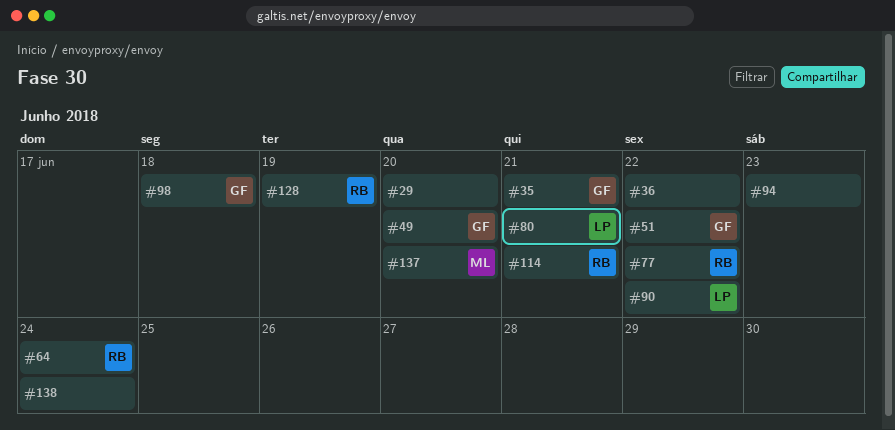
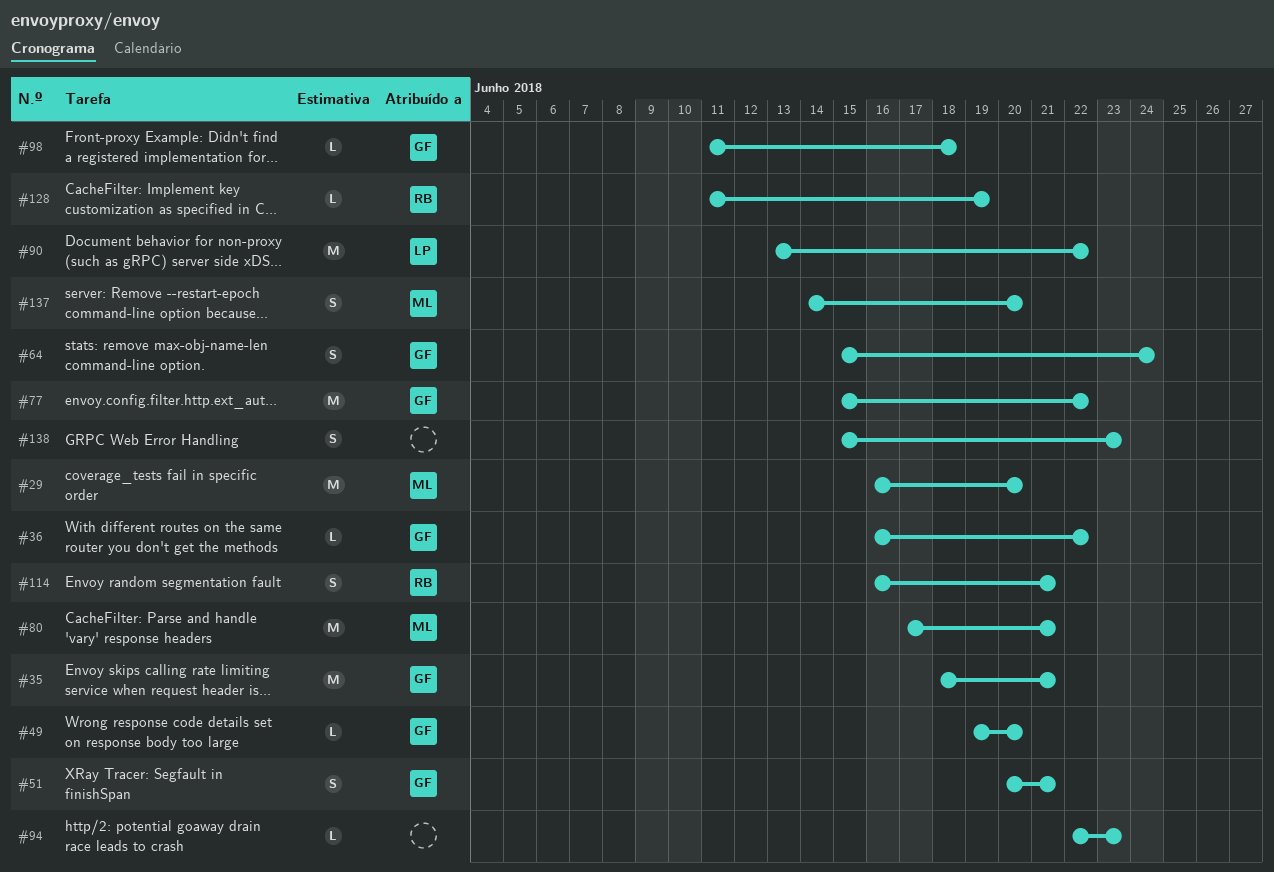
#29, owner: none -> ML
#36, owner: none -> GF
#51, due: Jun 22 -> Jun 21
#64, owner: RB -> GF
#77, owner: RB -> GF
#80, owner: LP -> ML
#138, due: Jun 24 -> Jun 23

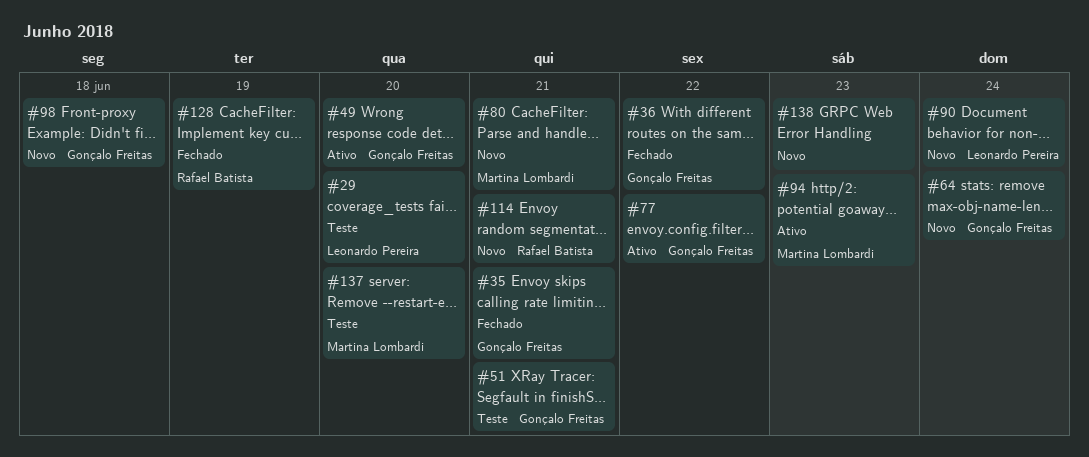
#29, owner: Martina Lombardi -> Leonardo Pereira
#90, due: Jun 22 -> Jun 24
#94, owner: none -> Martina Lombardi

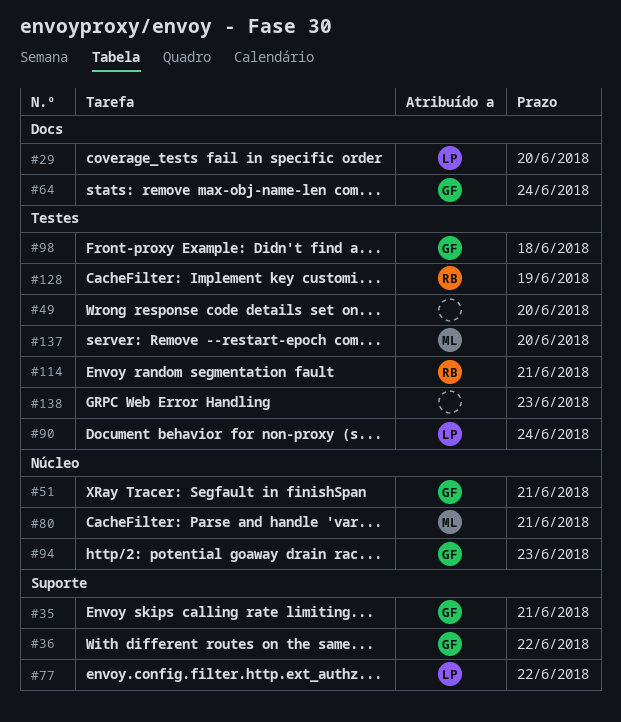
#49, owner: Gonçalo Freitas -> none
#77, owner: Gonçalo Freitas -> Leonardo Pereira
#94, owner: Martina Lombardi -> Gonçalo Freitas

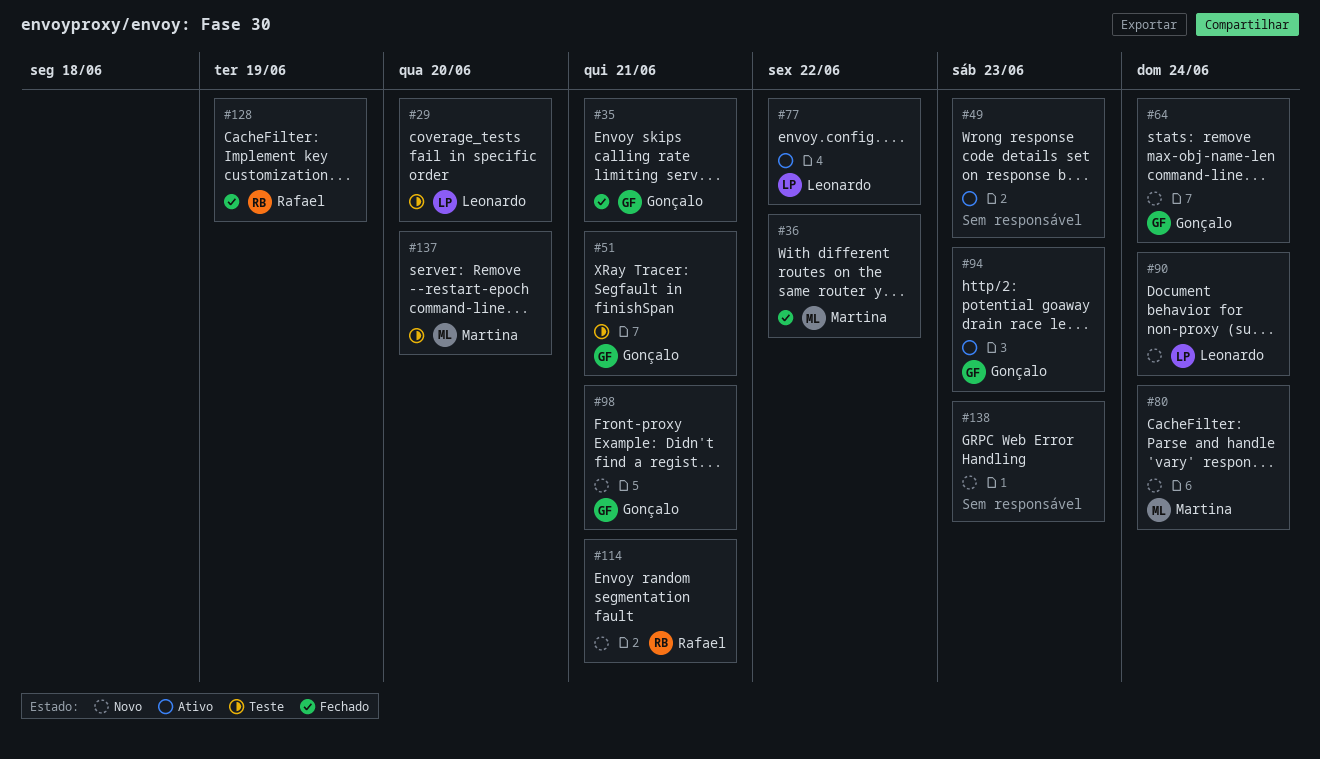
#36, owner: Gonçalo -> Martina
#49, due: Jun 20 -> Jun 23
#80, due: Jun 21 -> Jun 24
#98, due: Jun 18 -> Jun 21

